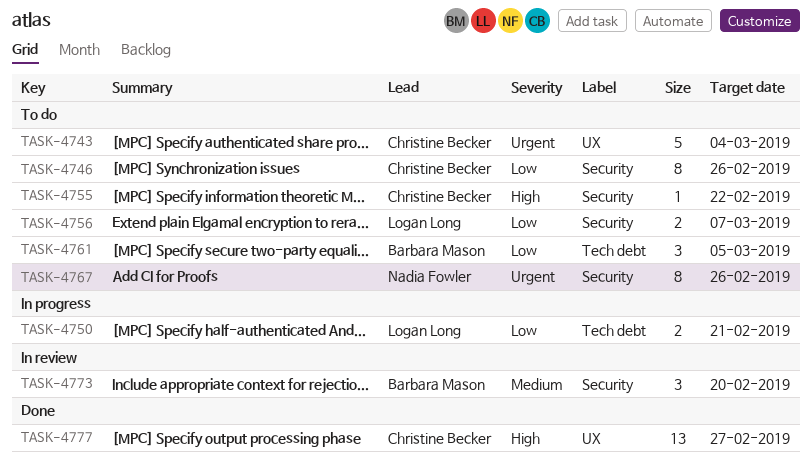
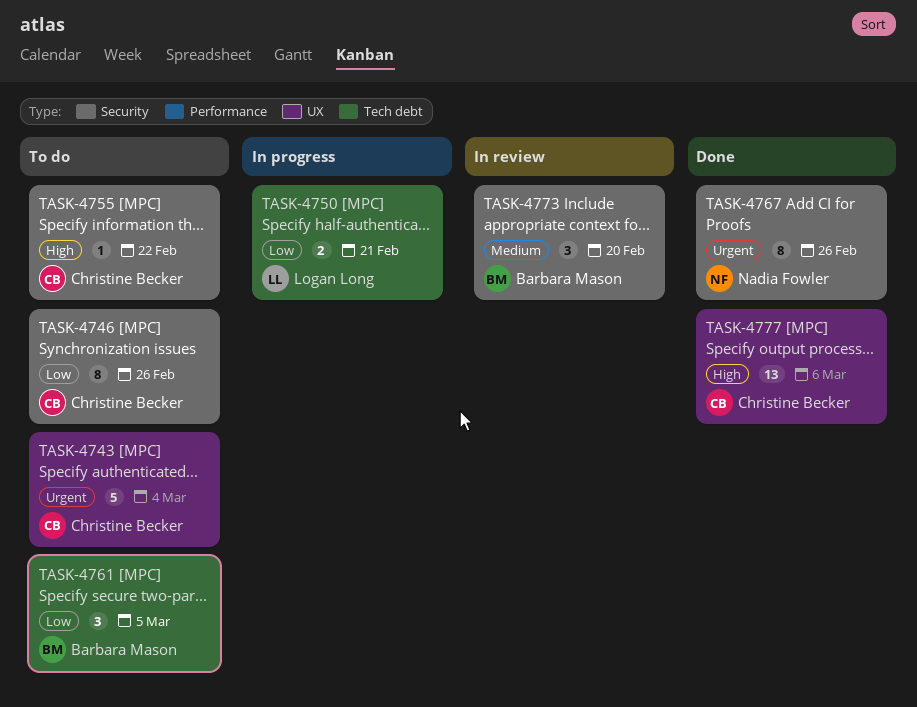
TASK-4756: present -> none
TASK-4767, status: To do -> Done
TASK-4777, due: Feb 27 -> Mar 6

